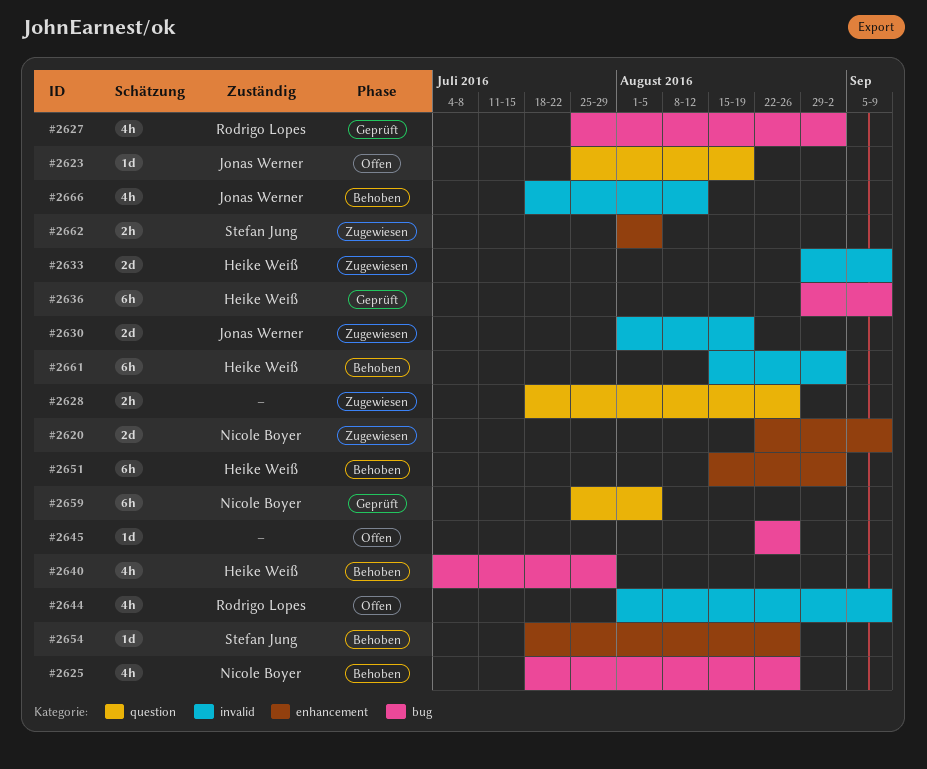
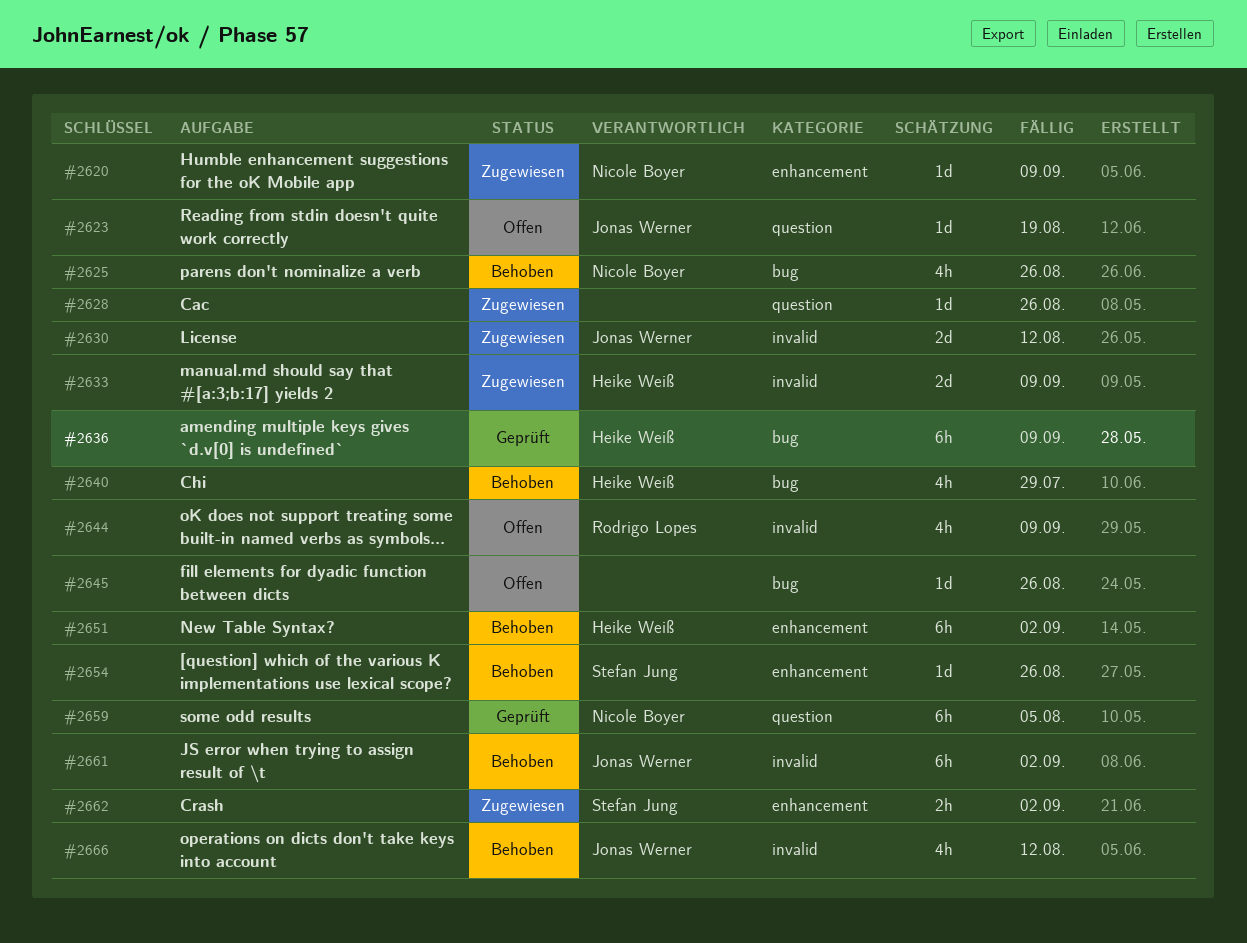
#2620, estimate: 2d -> 1d
#2627: present -> none
#2628, estimate: 2h -> 1d
#2630, due: Aug 19 -> Aug 12
#2661, owner: Heike Weiß -> Jonas Werner
#2662, due: Aug 5 -> Sep 2

